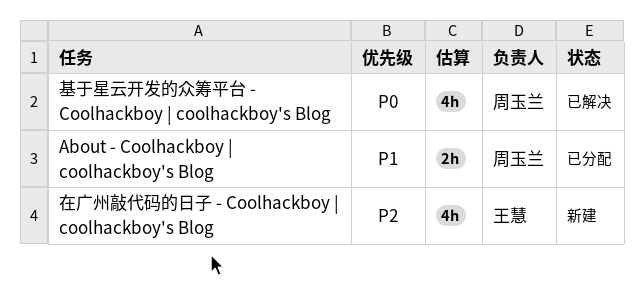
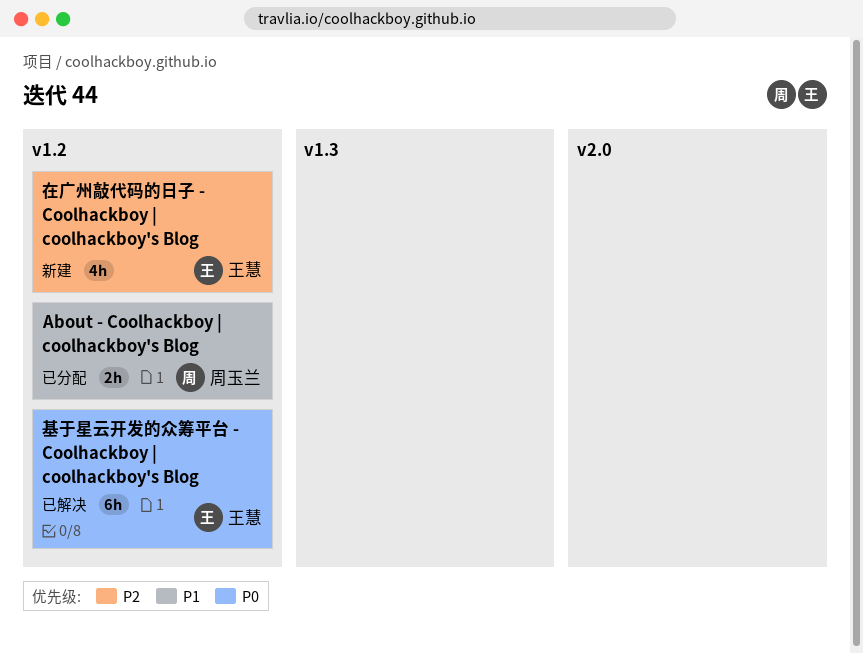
基于星云开发的众筹平台 - Coolhackboy | coolhackboy's Blog, owner: 周玉兰 -> 王慧
基于星云开发的众筹平台 - Coolhackboy | coolhackboy's Blog, estimate: 4h -> 6h

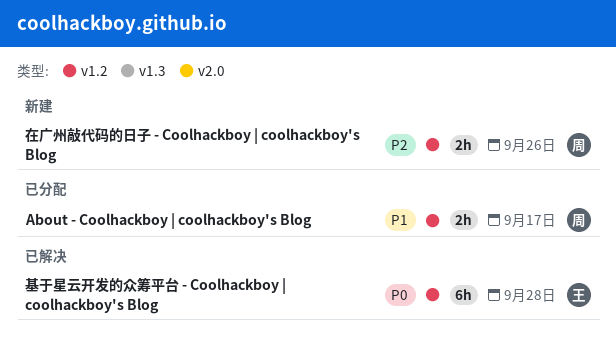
在广州敲代码的日子 - Coolhackboy | coolhackboy's Blog, owner: 王慧 -> 周玉兰
在广州敲代码的日子 - Coolhackboy | coolhackboy's Blog, estimate: 4h -> 2h

